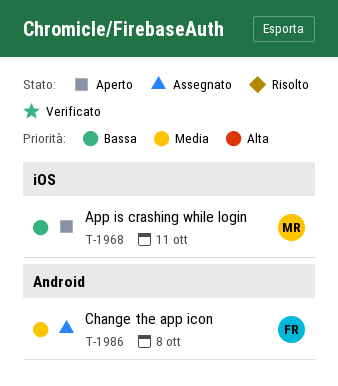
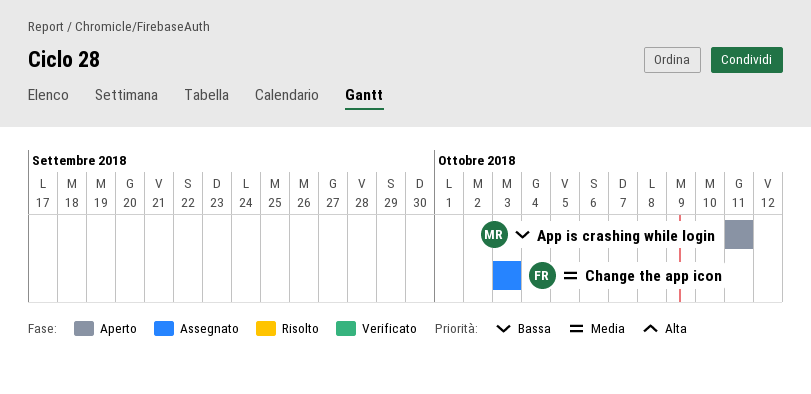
Change the app icon, due: Oct 8 -> Oct 3

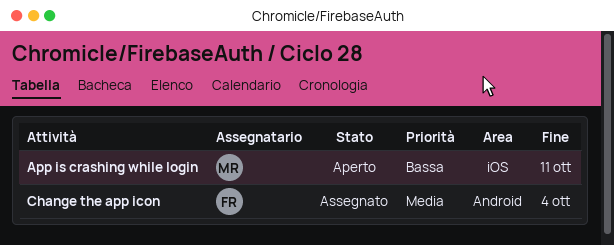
Change the app icon, due: Oct 3 -> Oct 4

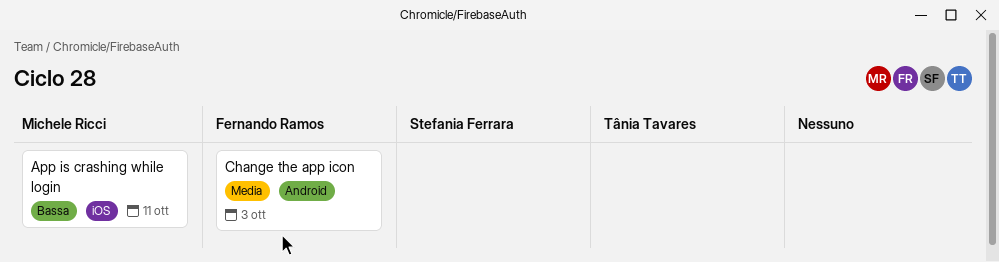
Change the app icon, due: Oct 4 -> Oct 3

